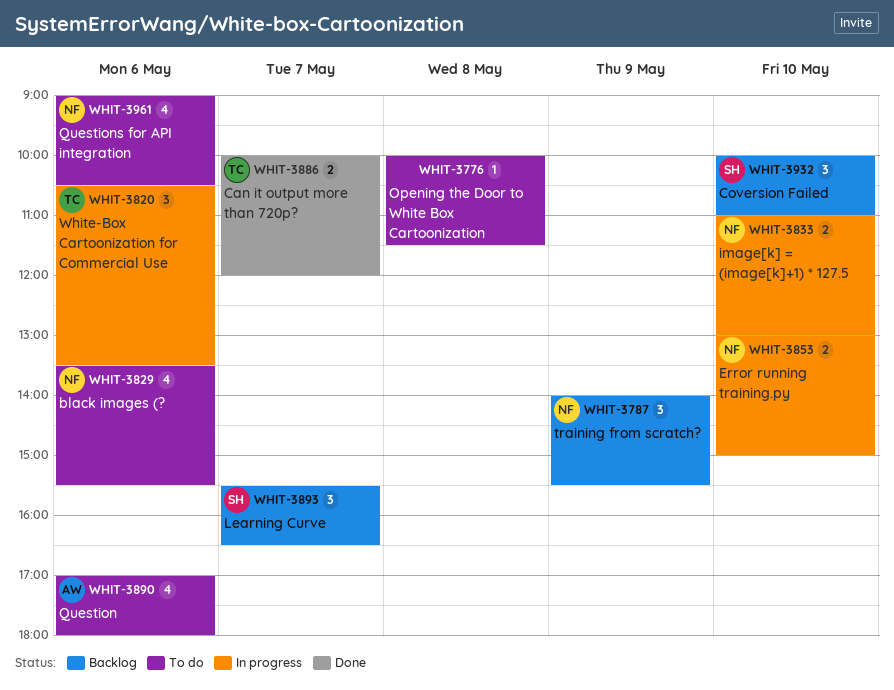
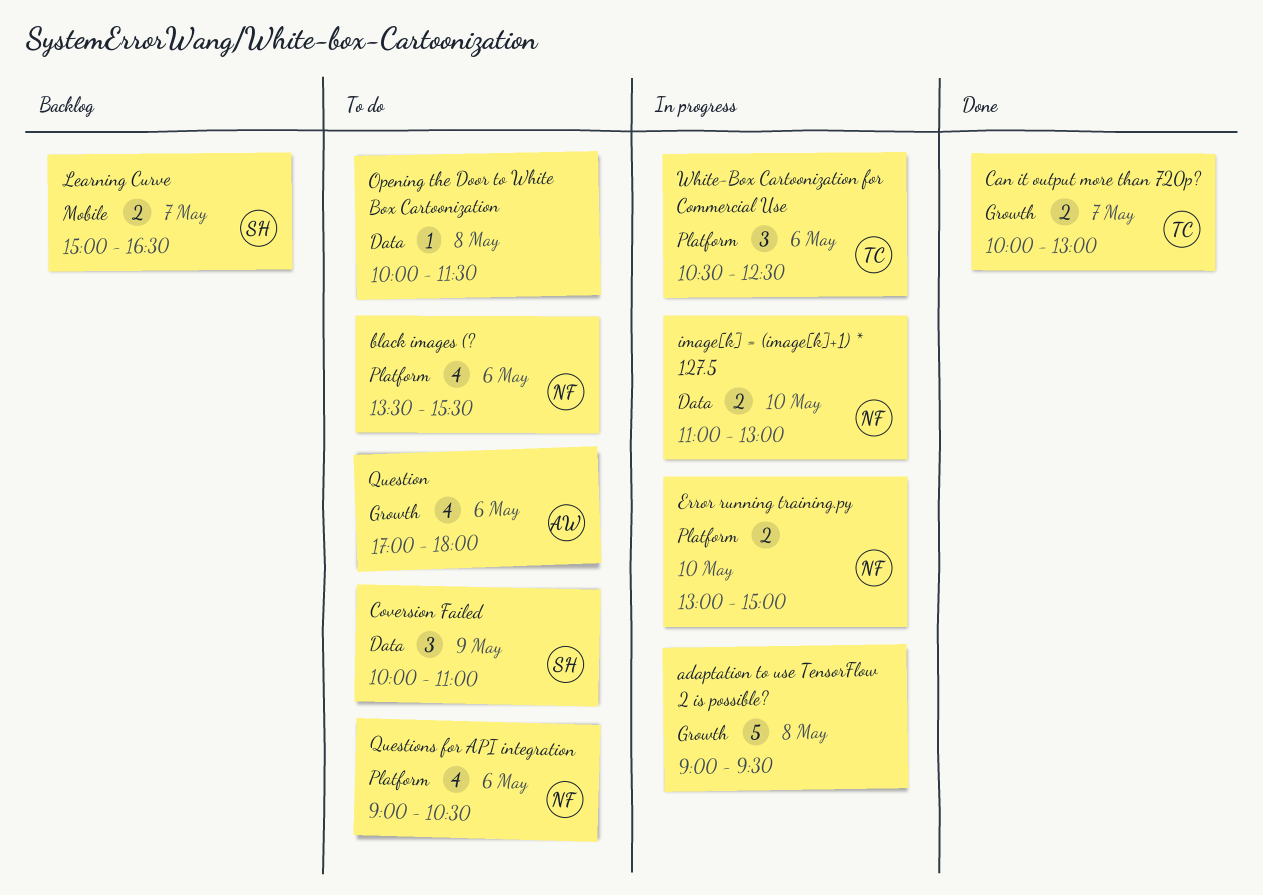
adaptation to use TensorFlow 2 is possible?: none -> present
Can it output more than 720p?, ends: 12:00 -> 13:00
Coversion Failed, status: Backlog -> To do
Coversion Failed, day: May 10 -> May 9
Learning Curve, estimate: 3 -> 2
Learning Curve, begins: 15:30 -> 15:00
training from scratch?: present -> none
White-Box Cartoonization for Commercial Use, ends: 13:30 -> 12:30

